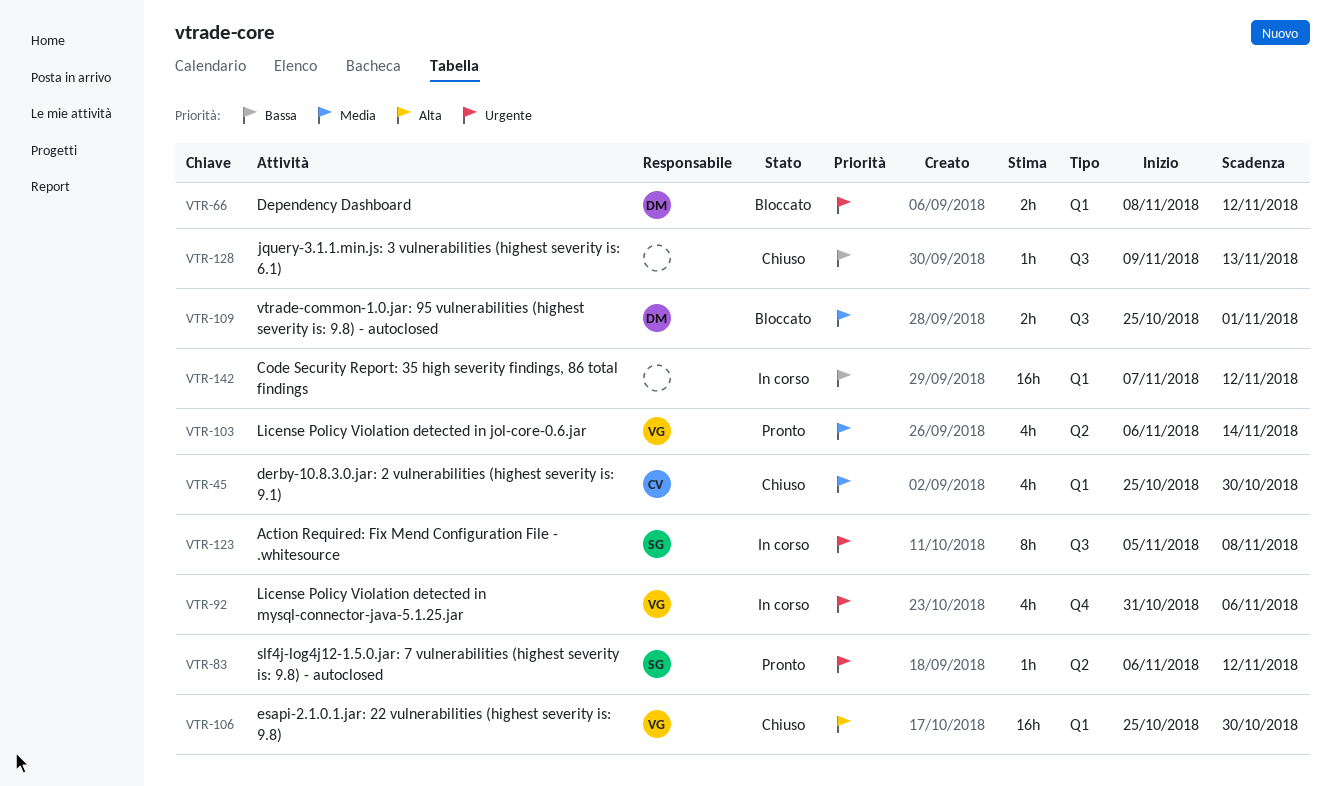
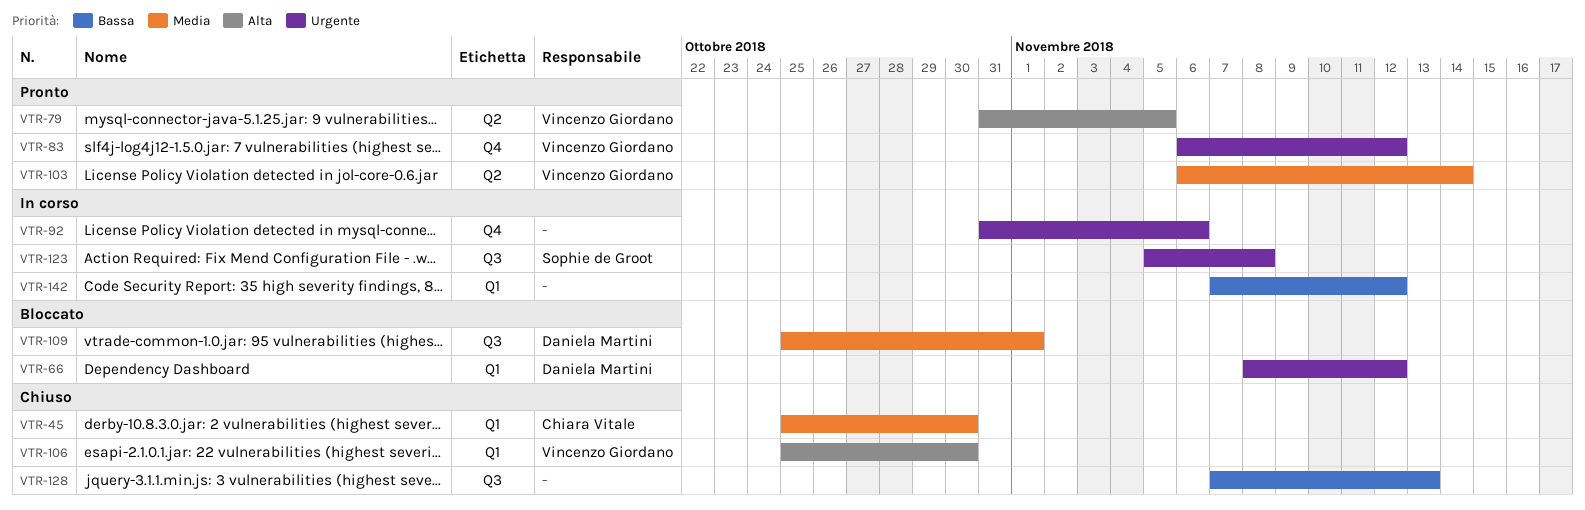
VTR-79: none -> present
VTR-83, owner: Sophie de Groot -> Vincenzo Giordano
VTR-83, label: Q2 -> Q4
VTR-92, owner: Vincenzo Giordano -> none
VTR-128, start: Nov 9 -> Nov 7

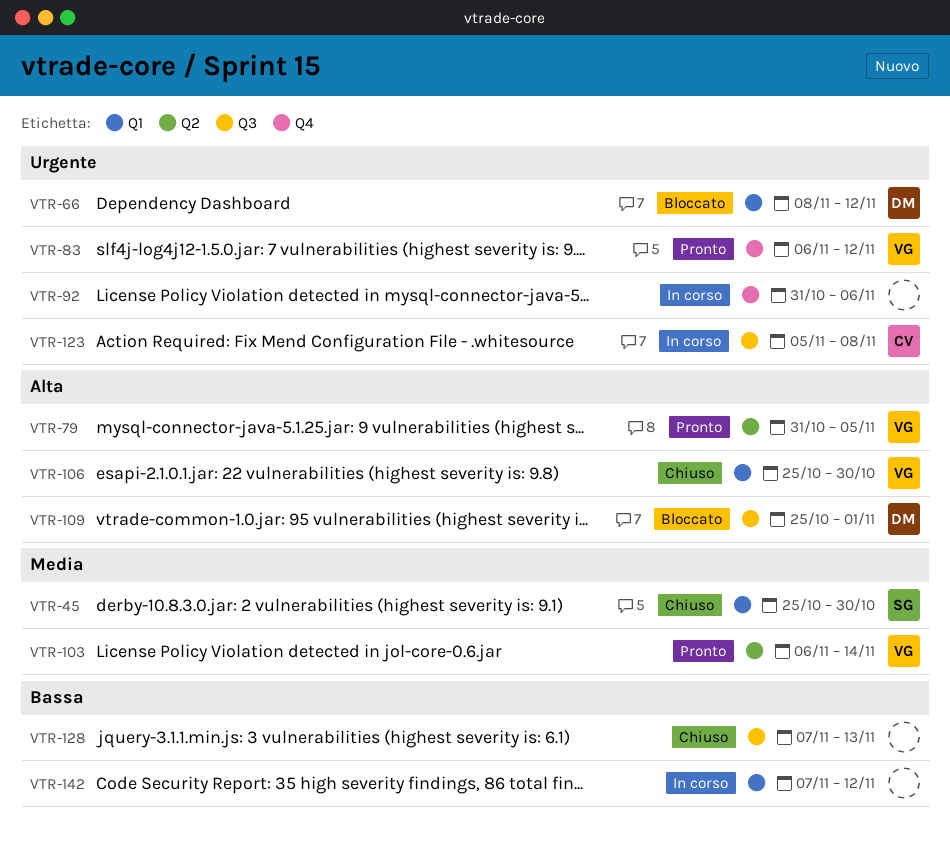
VTR-45, owner: Chiara Vitale -> Sophie de Groot
VTR-109, priority: Media -> Alta
VTR-123, owner: Sophie de Groot -> Chiara Vitale

